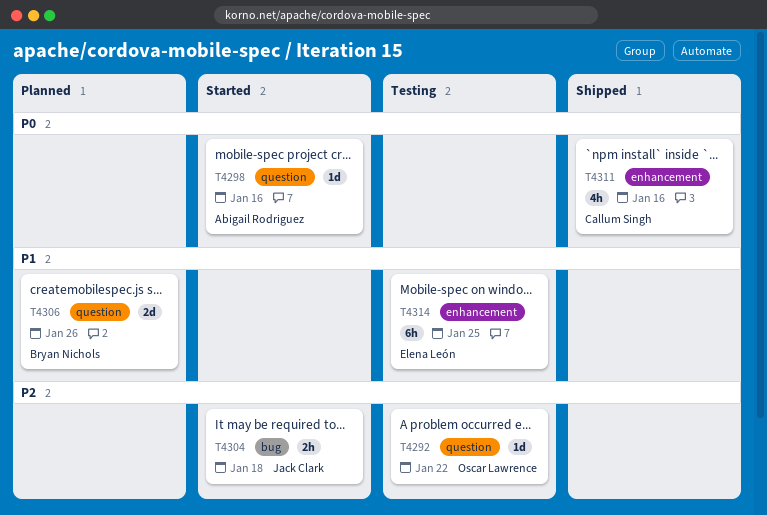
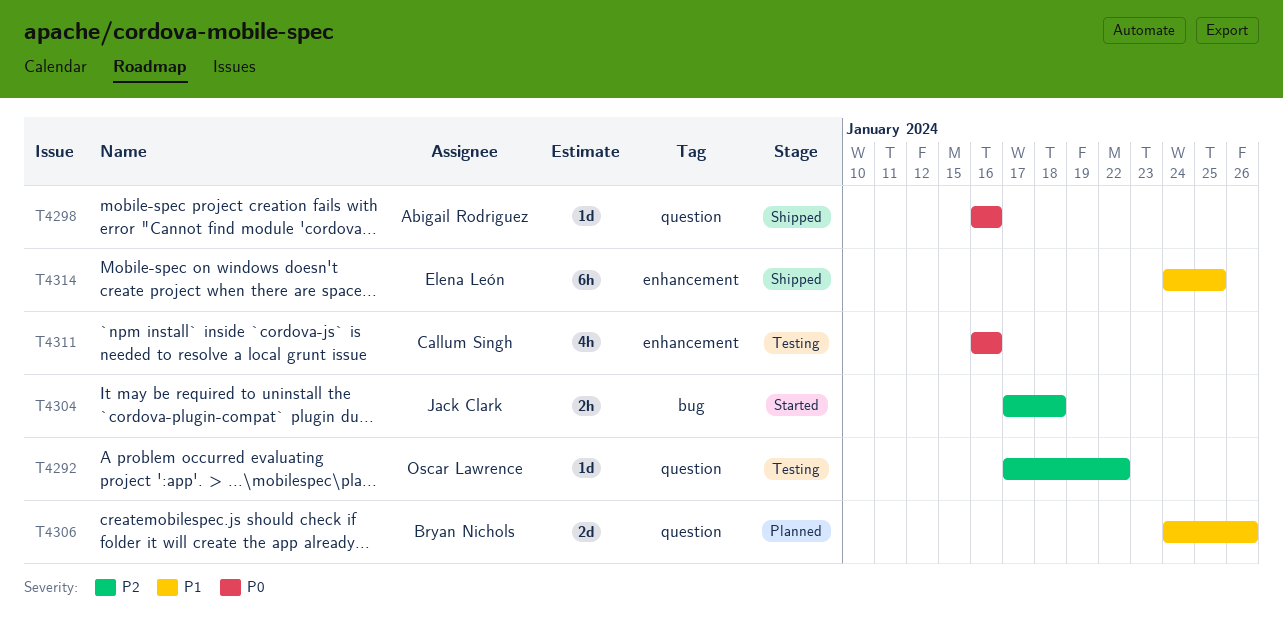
T4298, status: Started -> Shipped
T4311, status: Shipped -> Testing
T4314, status: Testing -> Shipped

